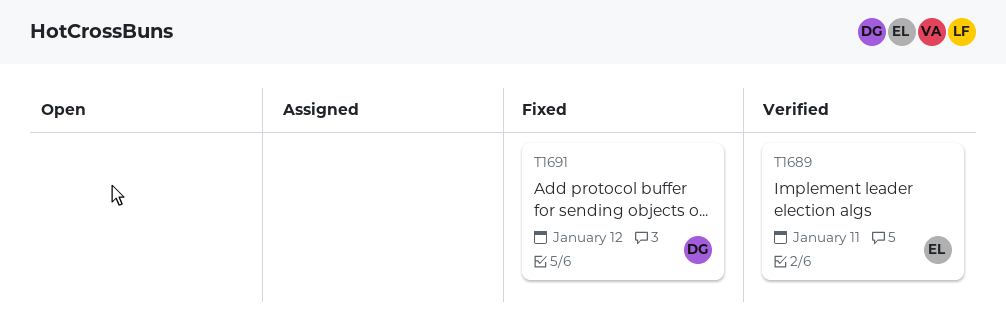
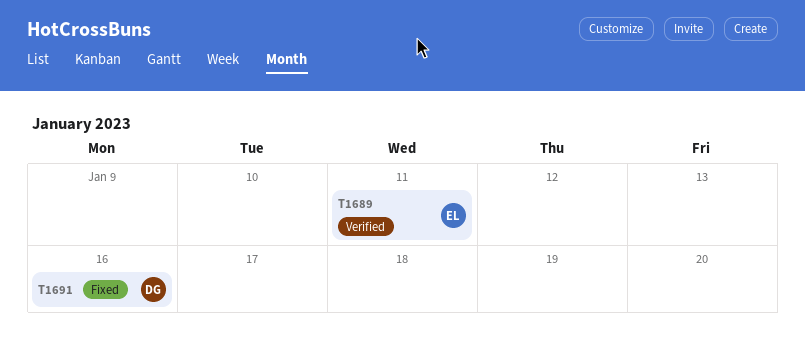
T1691, due: Jan 12 -> Jan 16

